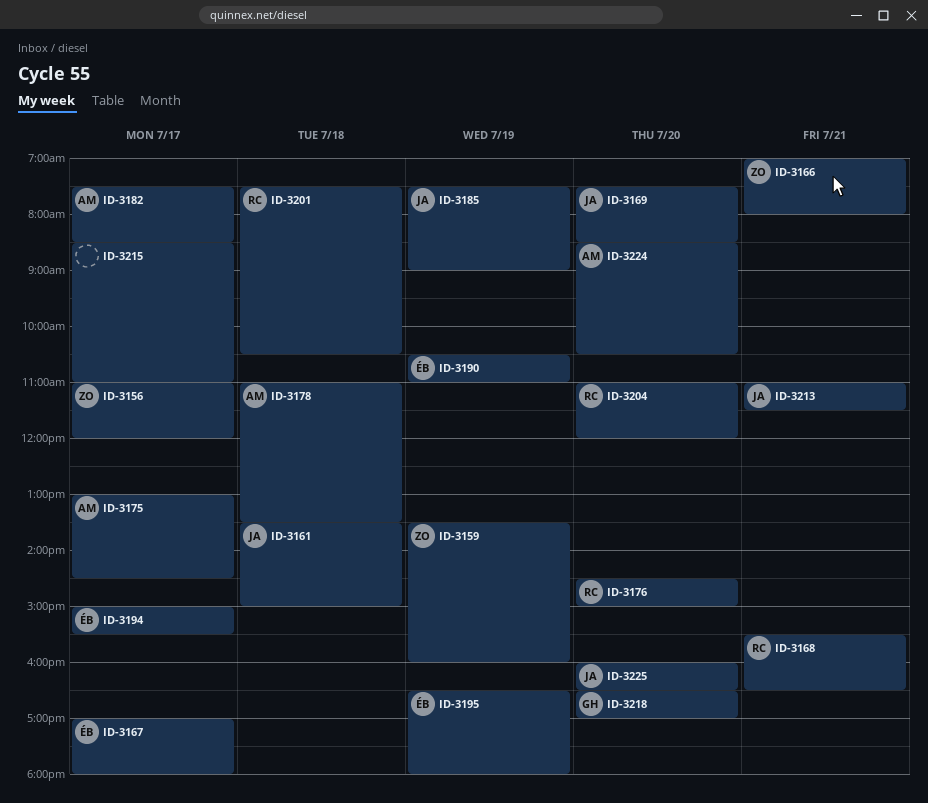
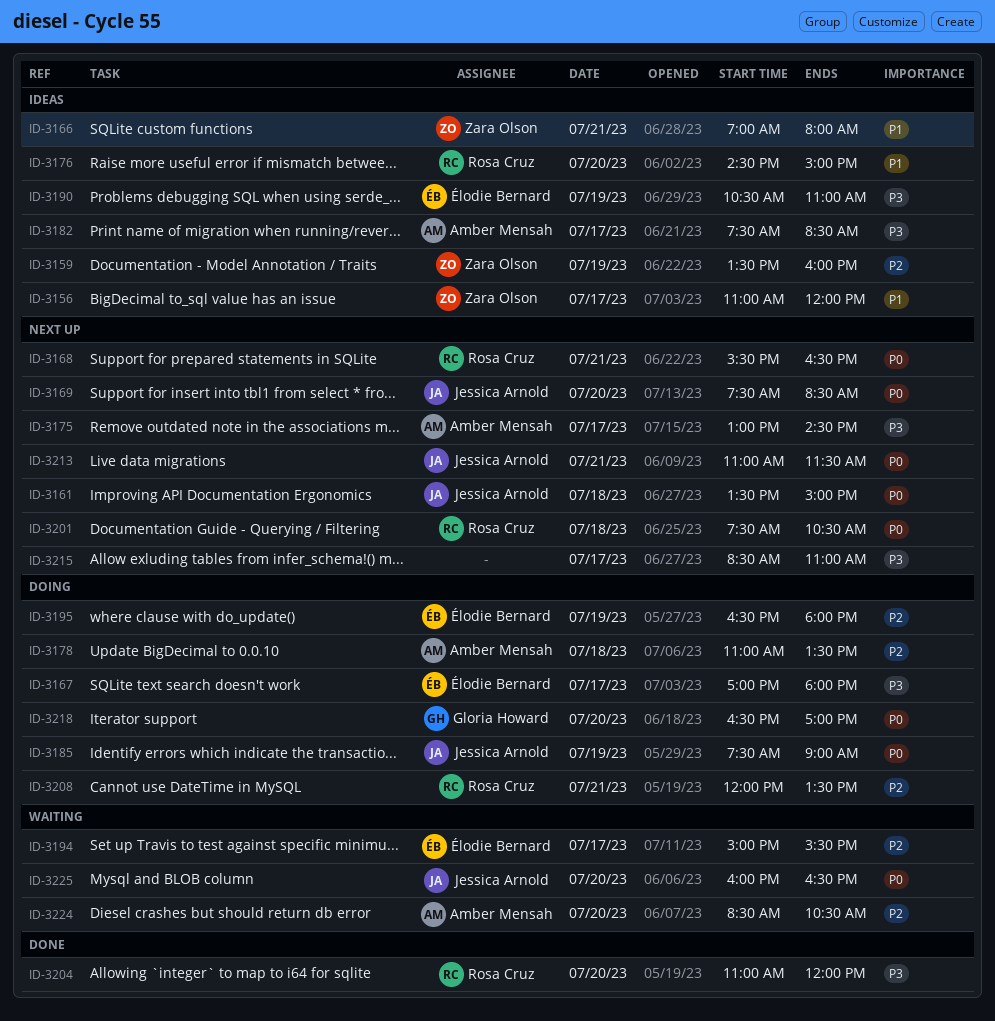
ID-3208: none -> present

